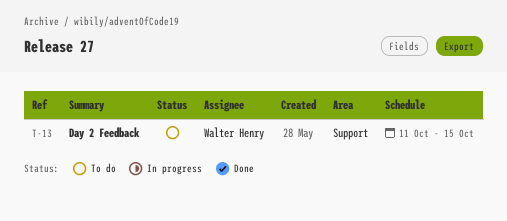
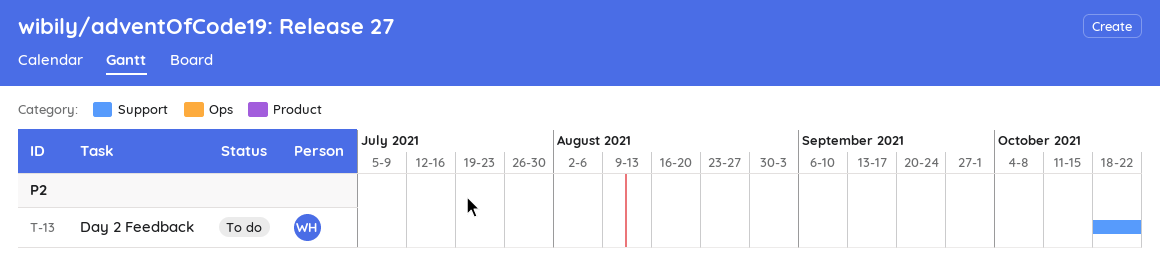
T-13, start: Oct 11 -> Oct 18
T-13, due: Oct 15 -> Oct 22

